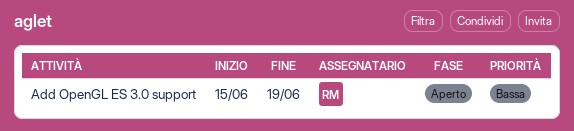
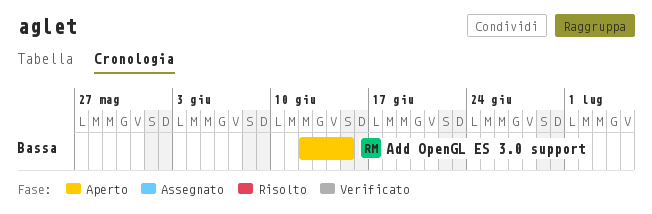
Add OpenGL ES 3.0 support, start: Jun 15 -> Jun 12
Add OpenGL ES 3.0 support, due: Jun 19 -> Jun 15

